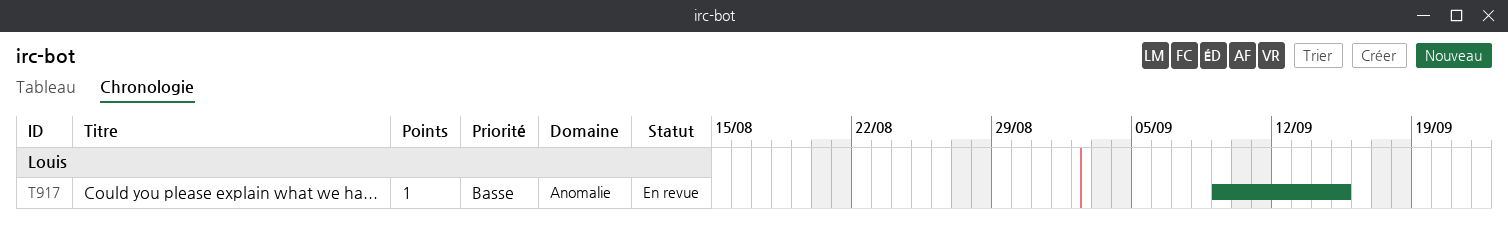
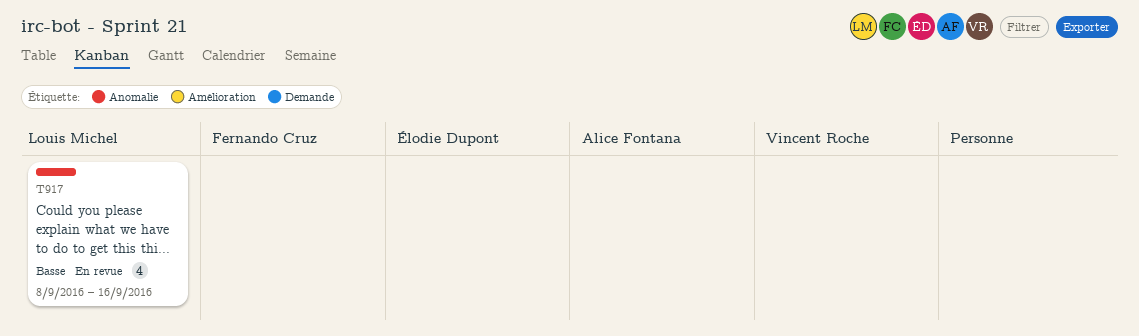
T917, estimate: 1 -> 4
T917, start: Sep 9 -> Sep 8
T917, due: Sep 15 -> Sep 16

